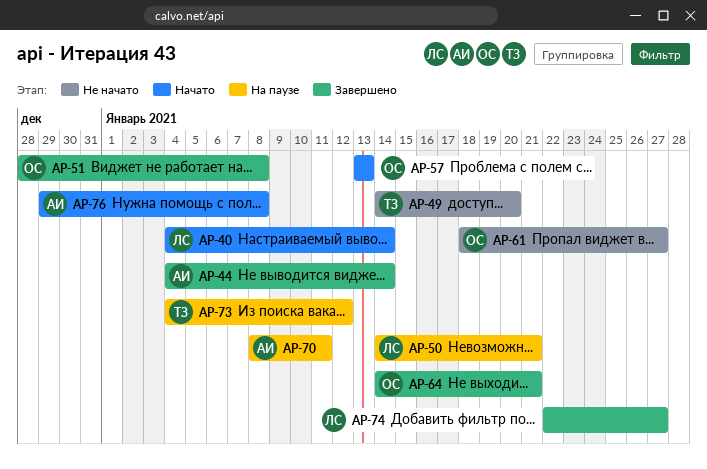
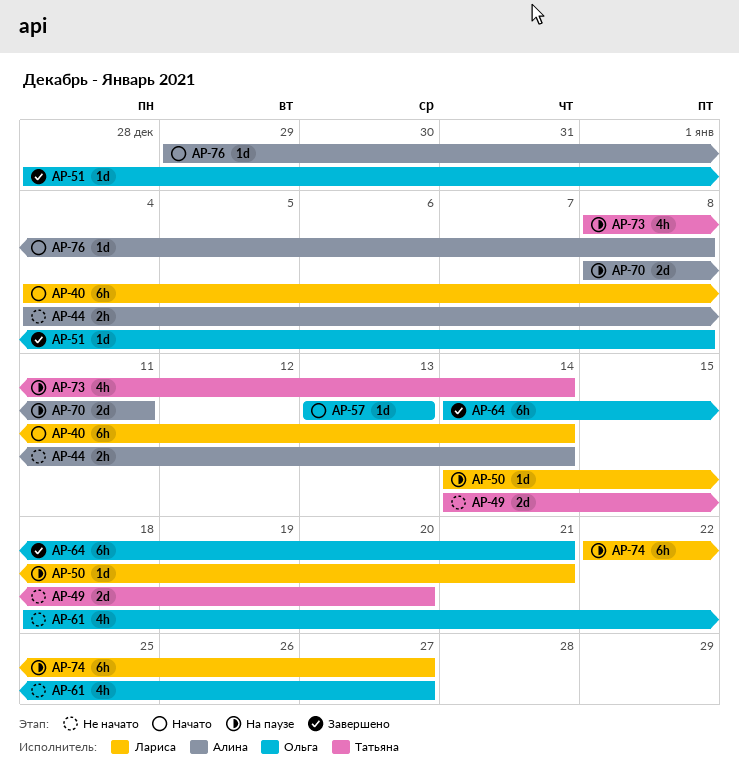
AP-44, status: Завершено -> Не начато
AP-73, start: Jan 4 -> Jan 8
AP-73, due: Jan 12 -> Jan 14
AP-74, status: Завершено -> На паузе

